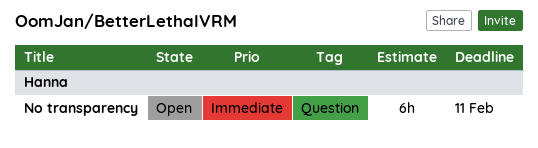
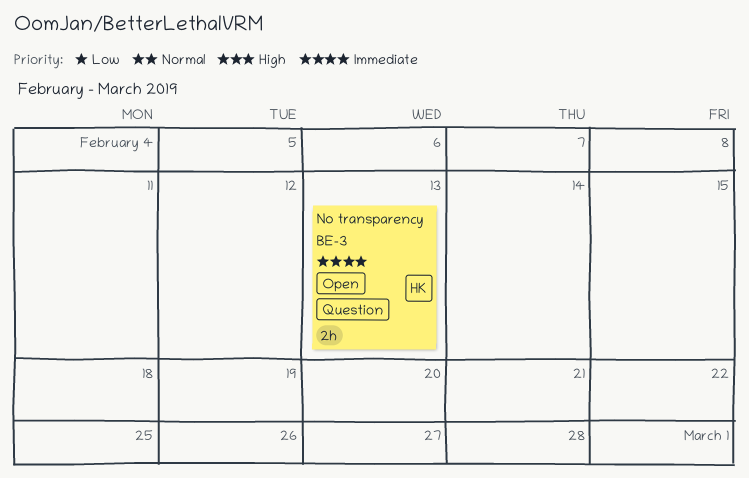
No transparency, estimate: 6h -> 2h
No transparency, due: Feb 11 -> Feb 13

